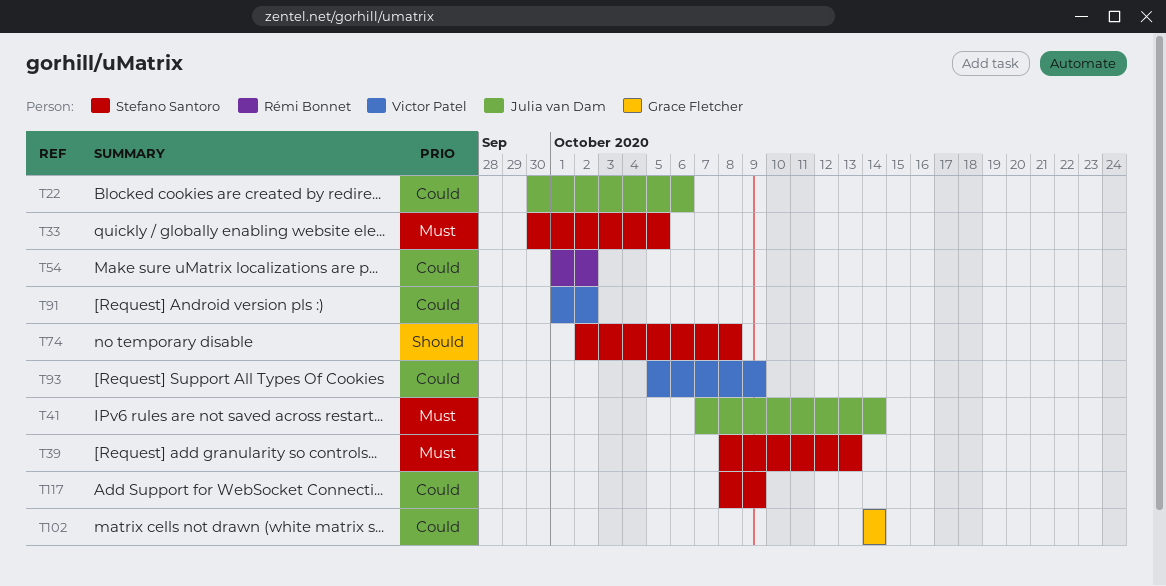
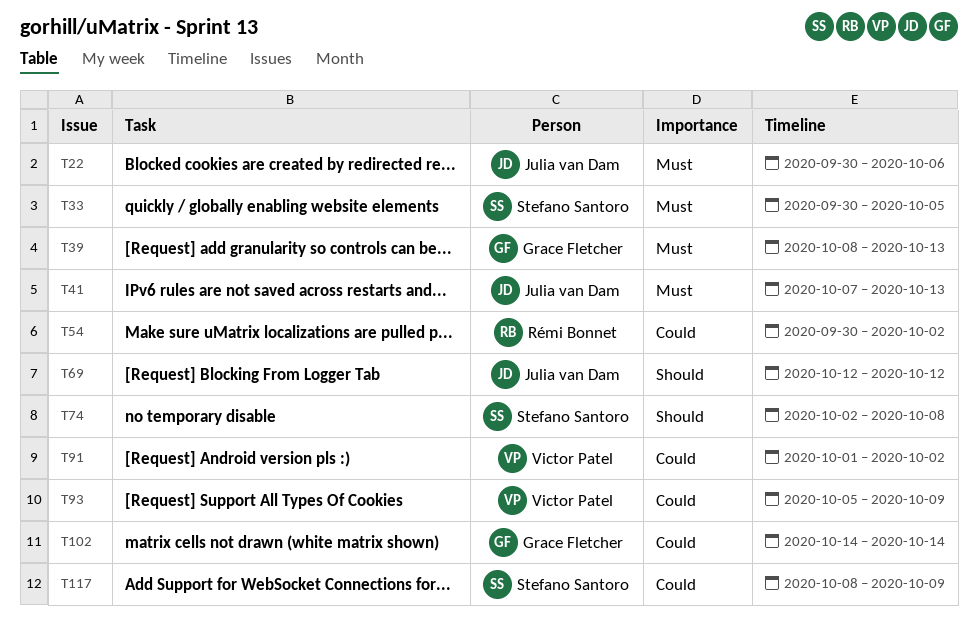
T22, priority: Could -> Must
T39, owner: Stefano Santoro -> Grace Fletcher
T41, due: Oct 14 -> Oct 13
T54, start: Oct 1 -> Sep 30
T69: none -> present

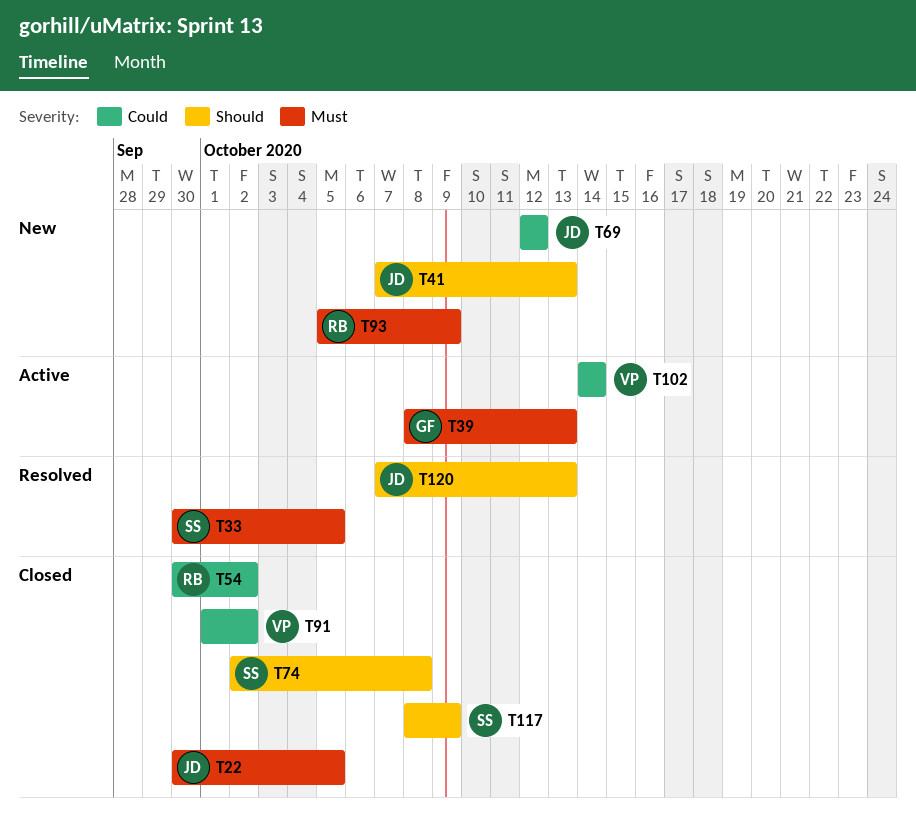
T22, due: Oct 6 -> Oct 5
T41, priority: Must -> Should
T69, priority: Should -> Could
T93, owner: Victor Patel -> Rémi Bonnet
T93, priority: Could -> Must
T102, owner: Grace Fletcher -> Victor Patel
T117, priority: Could -> Should
T120: none -> present

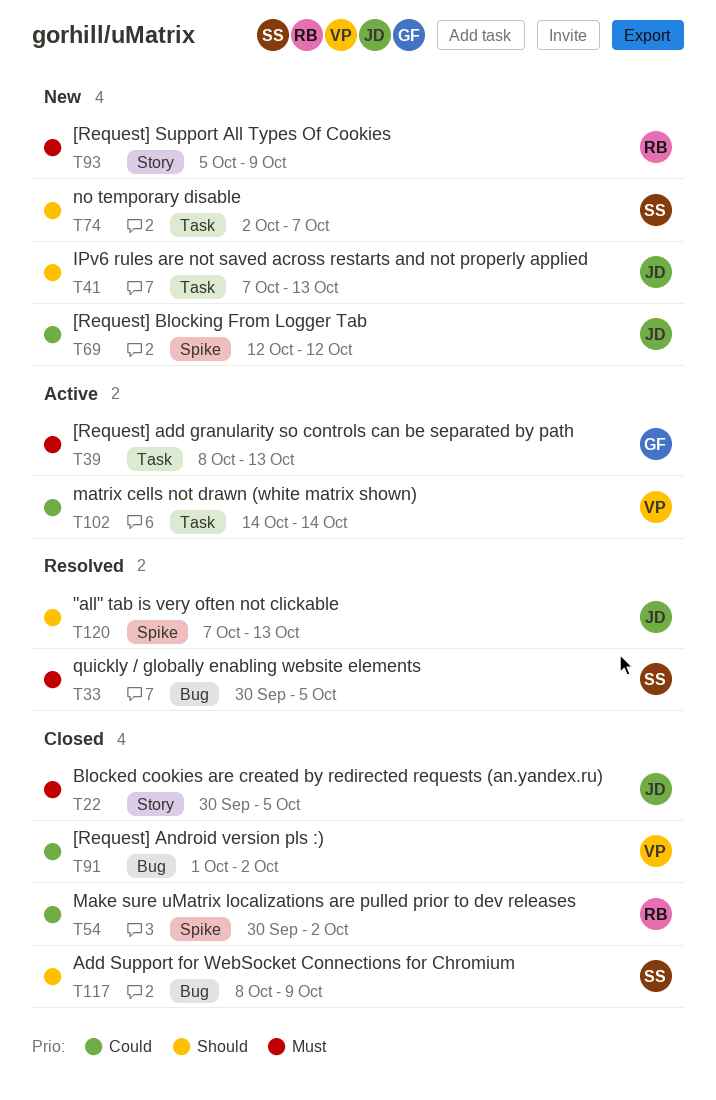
T74, status: Closed -> New
T74, due: Oct 8 -> Oct 7

